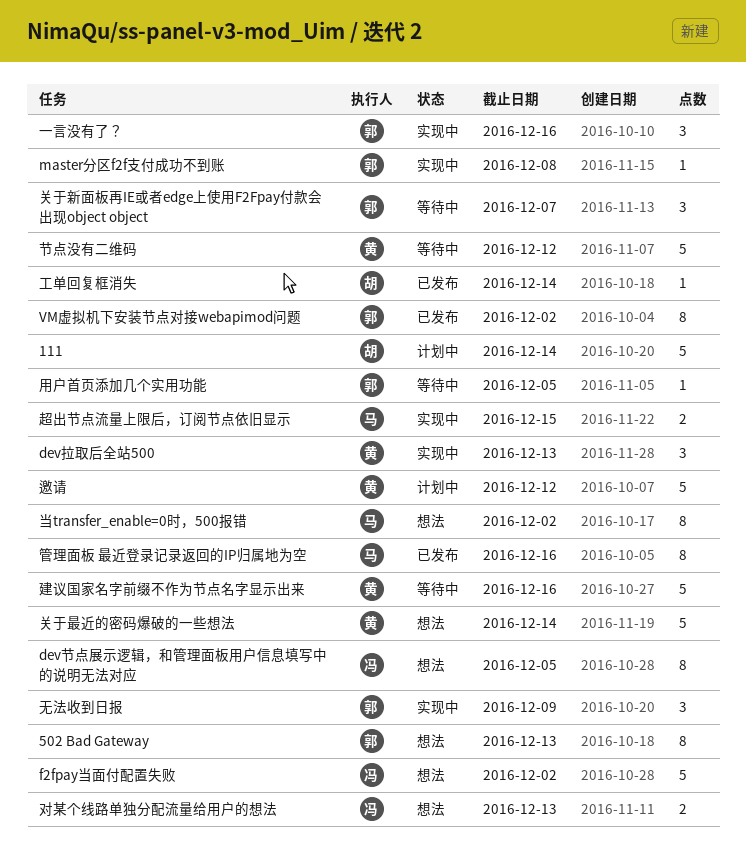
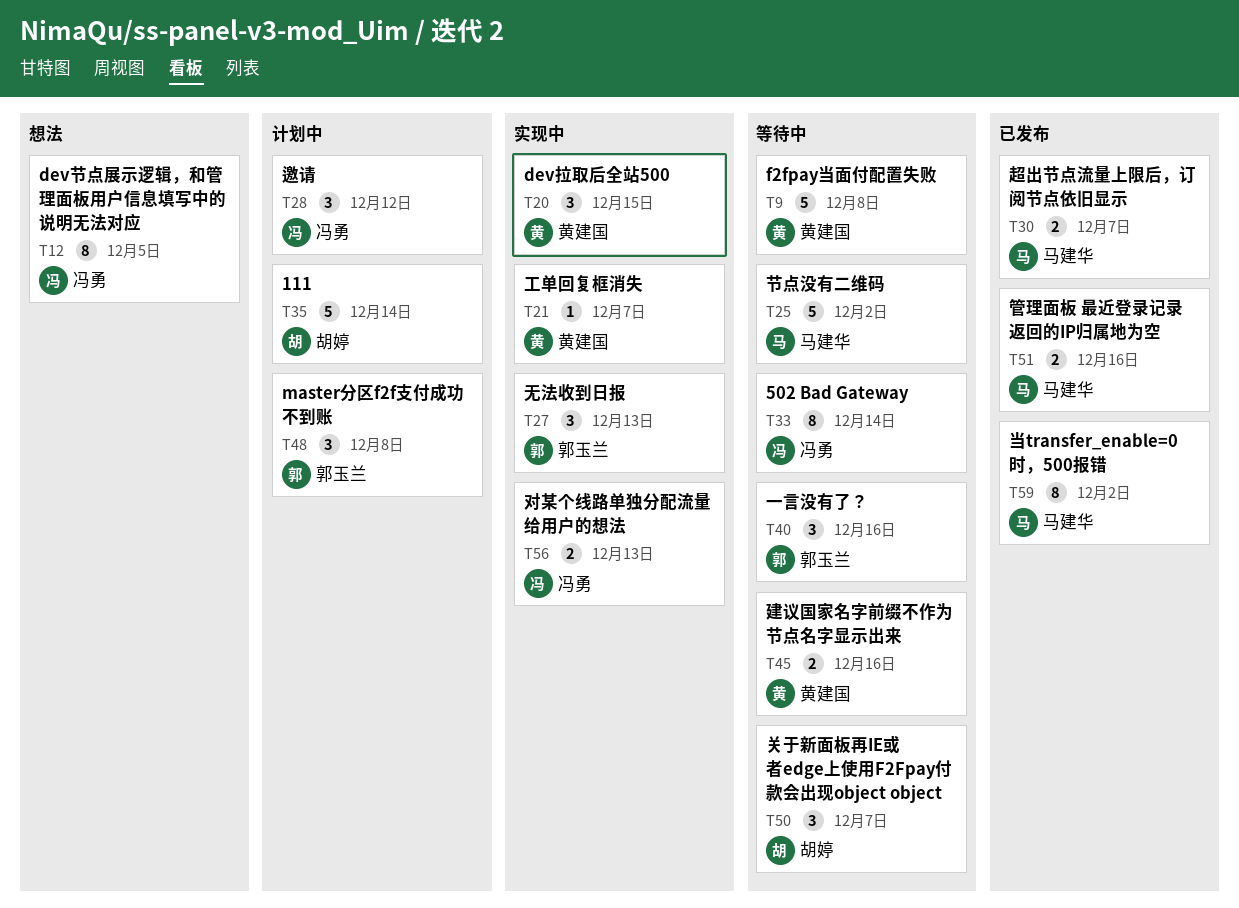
502 Bad Gateway, status: 想法 -> 等待中
502 Bad Gateway, owner: 郭玉兰 -> 冯勇
502 Bad Gateway, due: Dec 13 -> Dec 14
dev拉取后全站500, due: Dec 13 -> Dec 15
f2fpay当面付配置失败, status: 想法 -> 等待中
f2fpay当面付配置失败, owner: 冯勇 -> 黄建国
f2fpay当面付配置失败, due: Dec 2 -> Dec 8
master分区f2f支付成功不到账, status: 实现中 -> 计划中
master分区f2f支付成功不到账, estimate: 1 -> 3
VM虚拟机下安装节点对接webapimod问题: present -> none
一言没有了？, status: 实现中 -> 等待中
关于新面板再IE或者edge上使用F2Fpay付款会出现object object, owner: 郭玉兰 -> 胡婷
关于最近的密码爆破的一些想法: present -> none
对某个线路单独分配流量给用户的想法, status: 想法 -> 实现中
工单回复框消失, status: 已发布 -> 实现中
工单回复框消失, owner: 胡婷 -> 黄建国
工单回复框消失, due: Dec 14 -> Dec 7
建议国家名字前缀不作为节点名字显示出来, estimate: 5 -> 2
当transfer_enable=0时，500报错, status: 想法 -> 已发布
无法收到日报, due: Dec 9 -> Dec 13
用户首页添加几个实用功能: present -> none
管理面板 最近登录记录返回的IP归属地为空, estimate: 8 -> 2
节点没有二维码, owner: 黄建国 -> 马建华
节点没有二维码, due: Dec 12 -> Dec 2
超出节点流量上限后，订阅节点依旧显示, status: 实现中 -> 已发布
超出节点流量上限后，订阅节点依旧显示, due: Dec 15 -> Dec 7
邀请, owner: 黄建国 -> 冯勇
邀请, estimate: 5 -> 3

